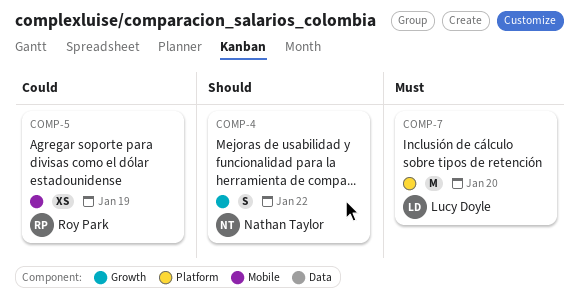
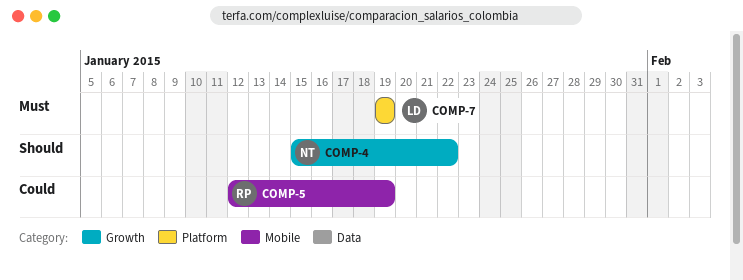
COMP-7, due: Jan 20 -> Jan 19

